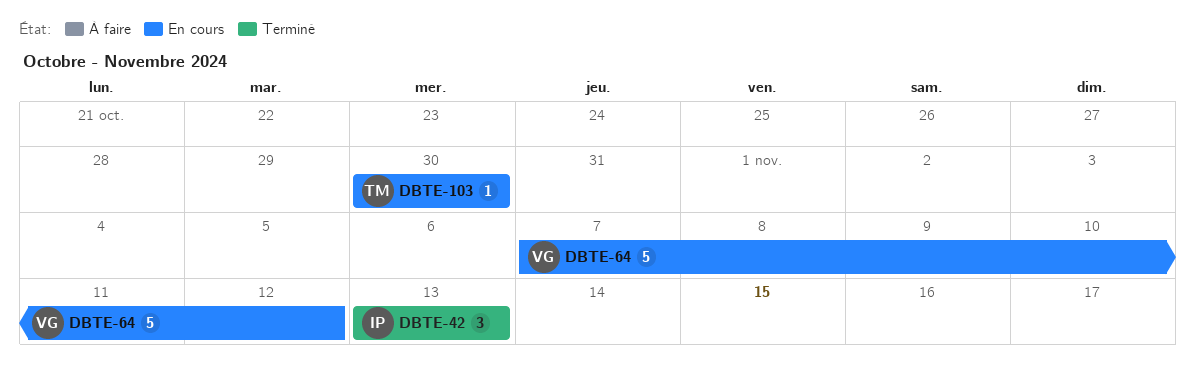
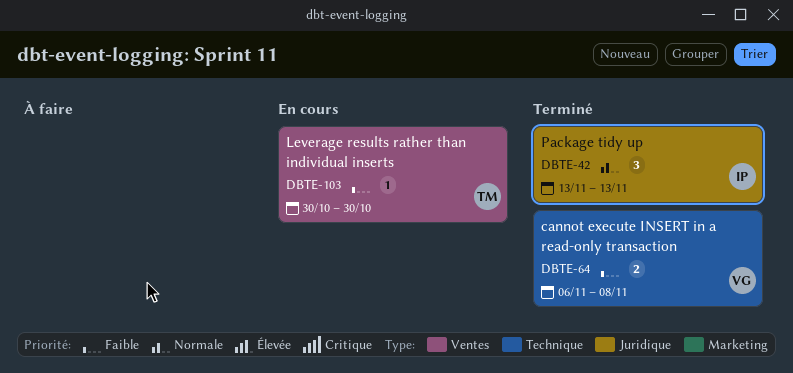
DBTE-64, status: En cours -> Terminé
DBTE-64, estimate: 5 -> 2
DBTE-64, start: Nov 7 -> Nov 6
DBTE-64, due: Nov 12 -> Nov 8

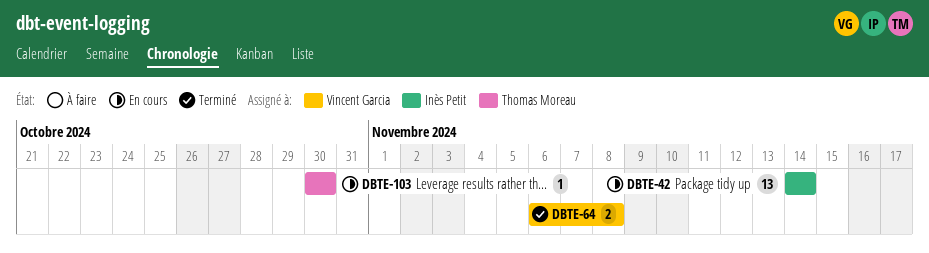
DBTE-42, status: Terminé -> En cours
DBTE-42, estimate: 3 -> 13
DBTE-42, start: Nov 13 -> Nov 14
DBTE-42, due: Nov 13 -> Nov 14

